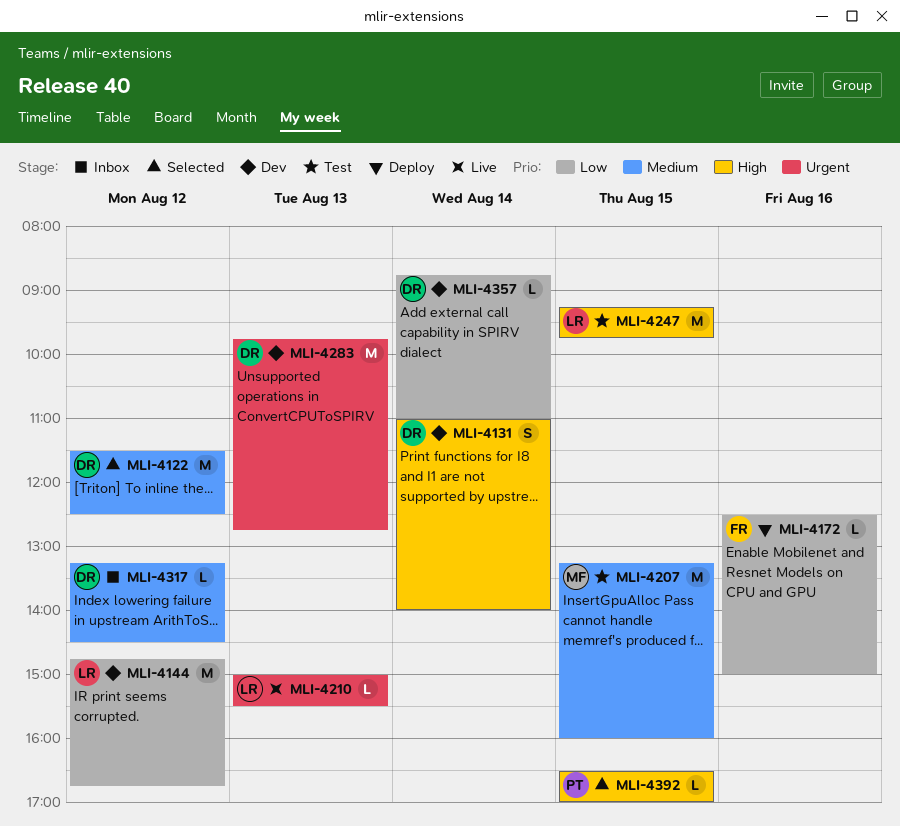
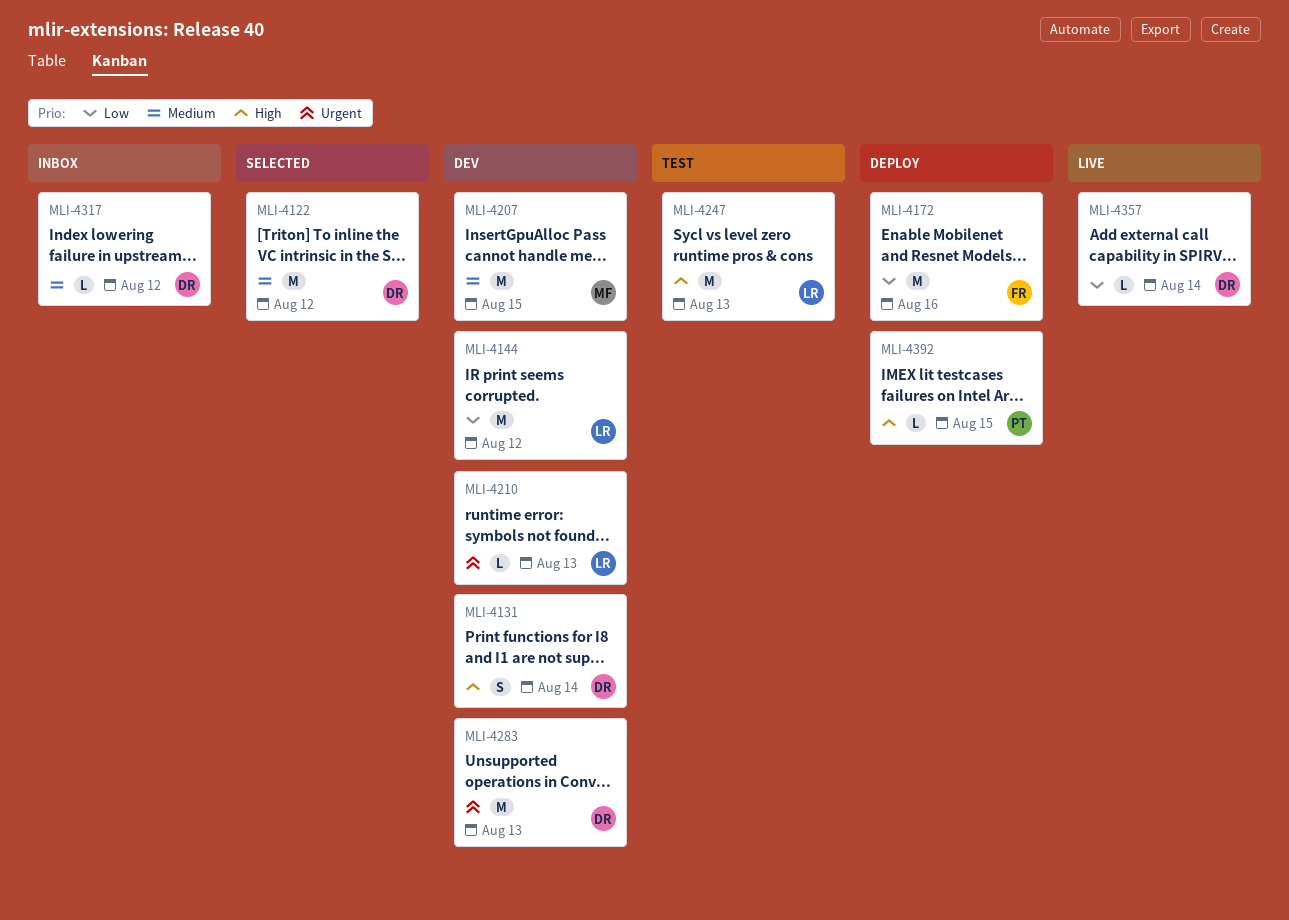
MLI-4172, estimate: L -> M
MLI-4207, status: Test -> Dev
MLI-4210, status: Live -> Dev
MLI-4247, day: Aug 15 -> Aug 13
MLI-4357, status: Dev -> Live
MLI-4392, status: Selected -> Deploy

